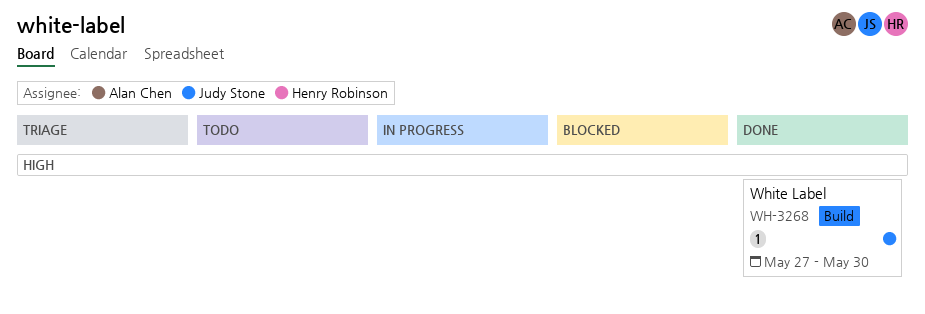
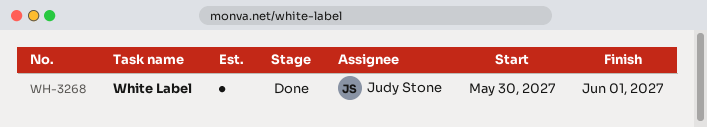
WH-3268, start: May 27 -> May 30
WH-3268, due: May 30 -> Jun 1

